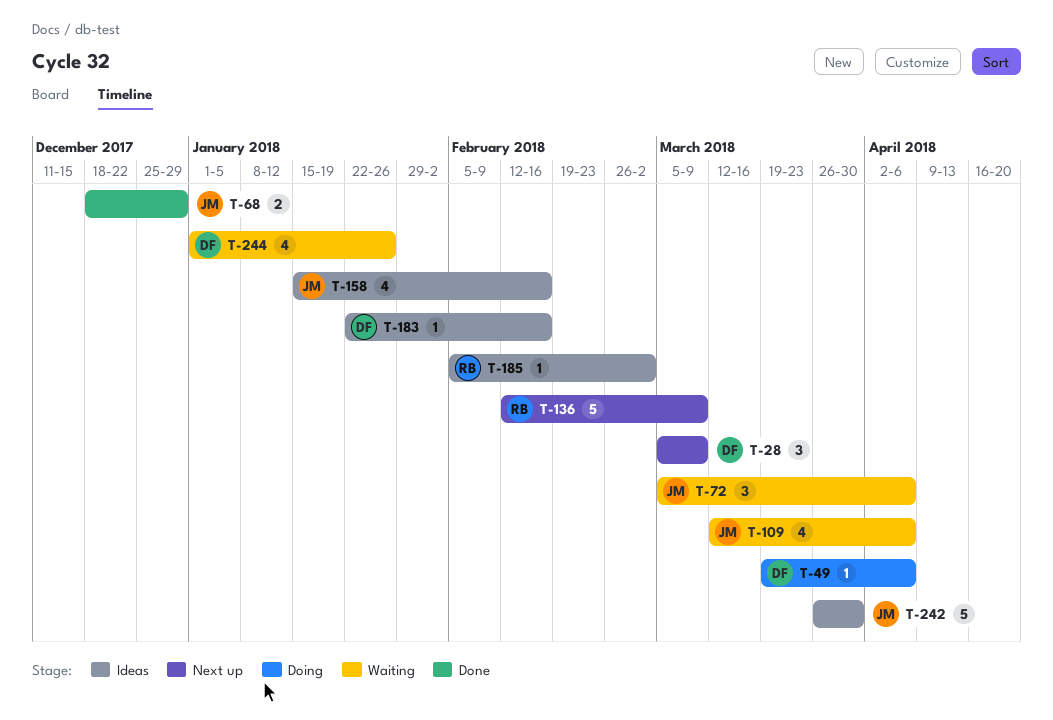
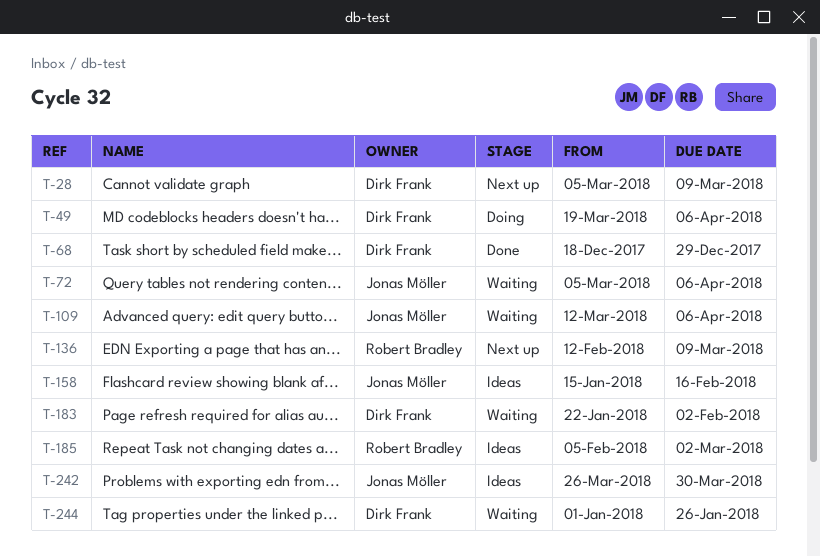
T-68, owner: Jonas Möller -> Dirk Frank
T-183, status: Ideas -> Waiting
T-183, due: Feb 16 -> Feb 2

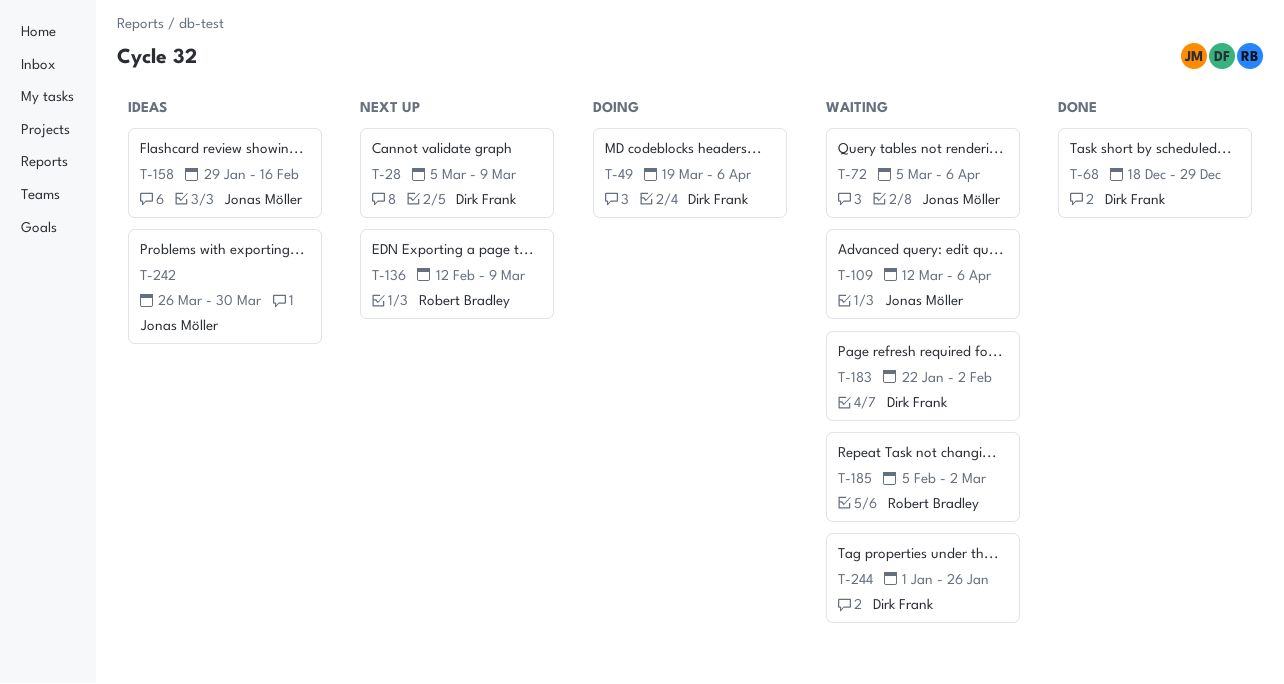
T-158, start: Jan 15 -> Jan 29
T-185, status: Ideas -> Waiting

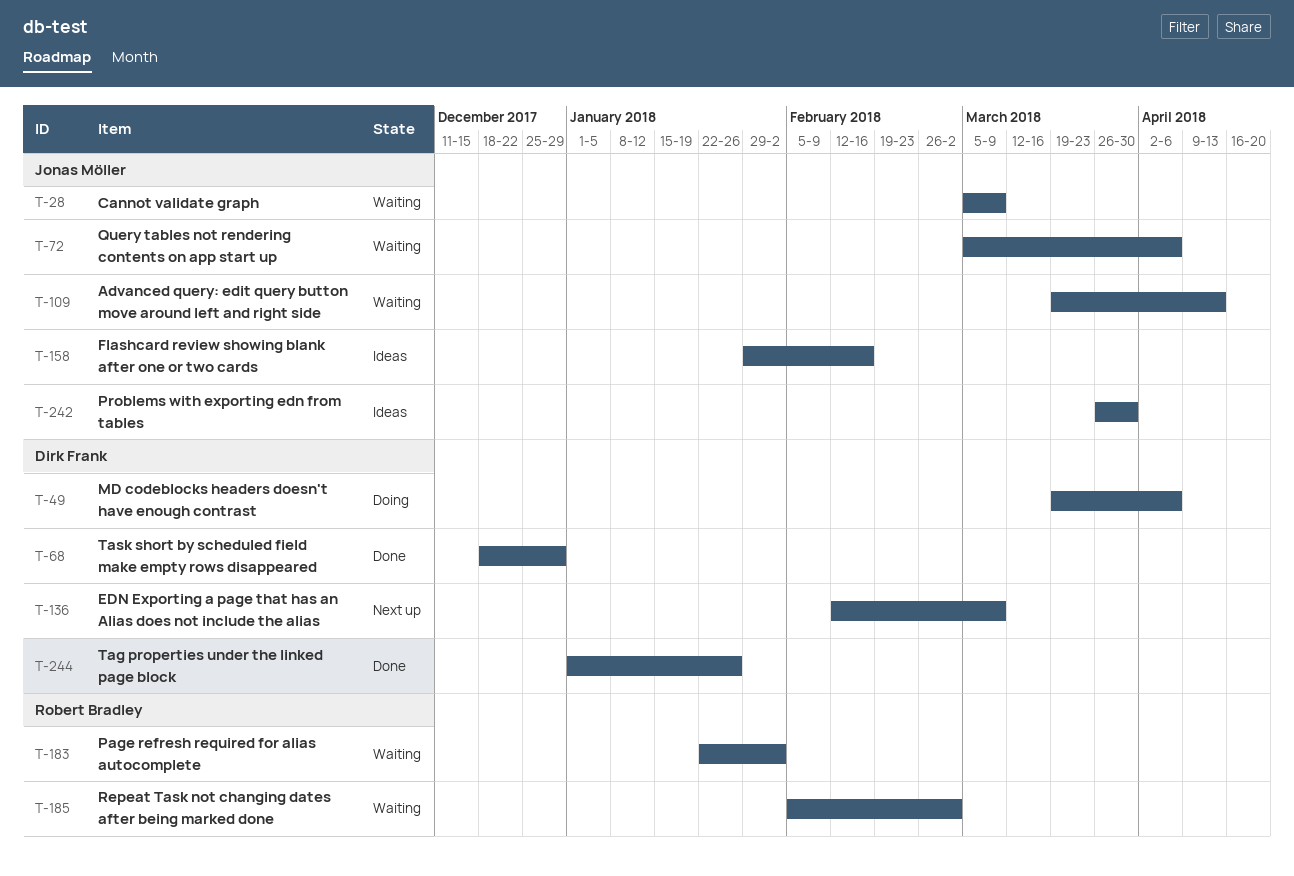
T-28, status: Next up -> Waiting
T-28, owner: Dirk Frank -> Jonas Möller
T-109, start: Mar 12 -> Mar 19
T-109, due: Apr 6 -> Apr 13
T-136, owner: Robert Bradley -> Dirk Frank
T-183, owner: Dirk Frank -> Robert Bradley
T-244, status: Waiting -> Done

